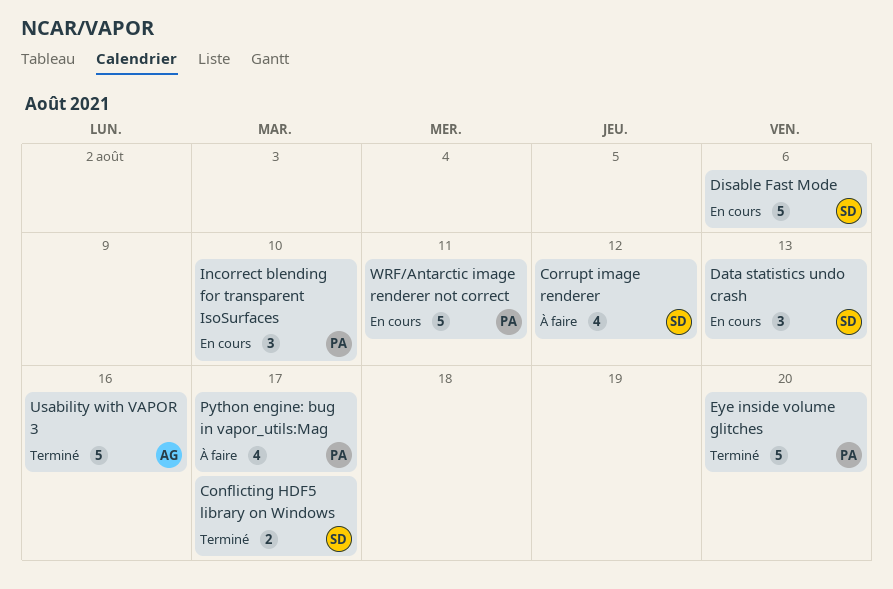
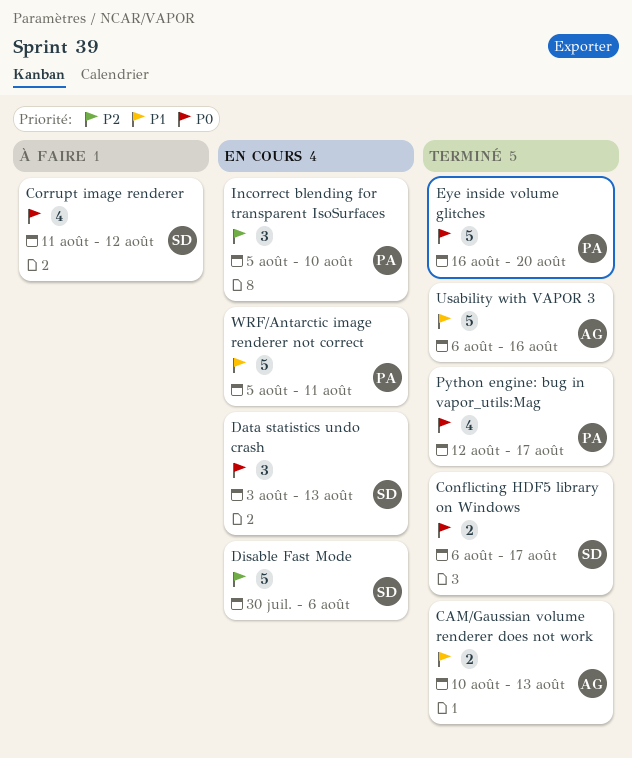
CAM/Gaussian volume renderer does not work: none -> present
Python engine: bug in vapor_utils:Mag, status: À faire -> Terminé

